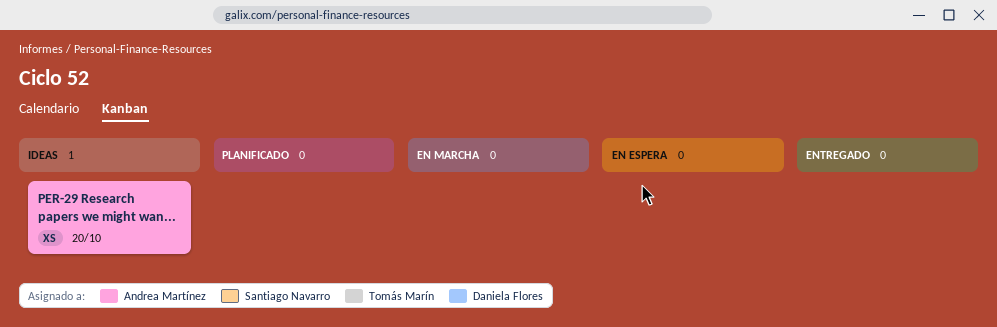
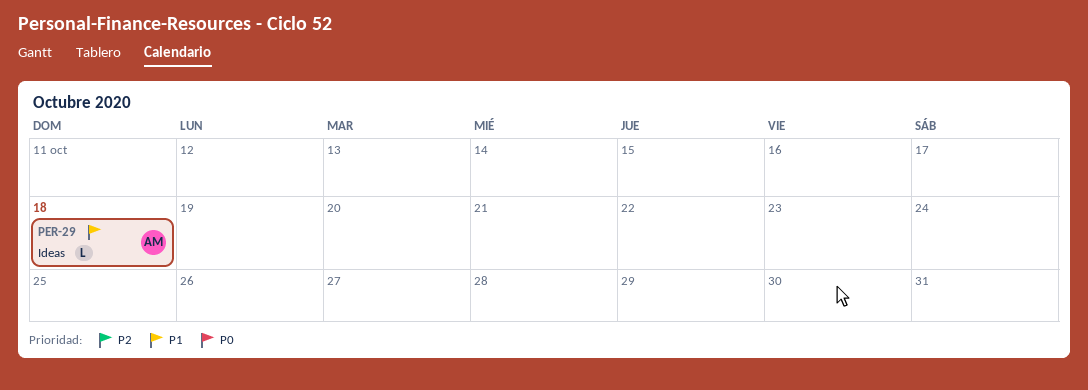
PER-29, estimate: XS -> L
PER-29, due: Oct 20 -> Oct 18

